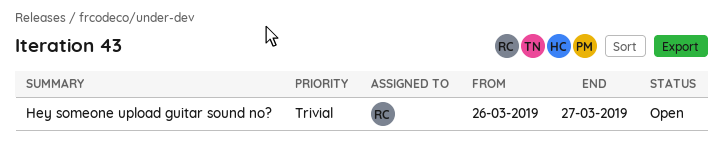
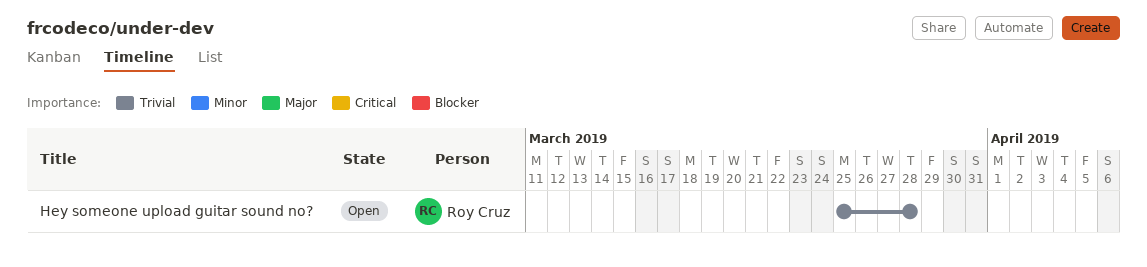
Hey someone upload guitar sound no?, start: Mar 26 -> Mar 25
Hey someone upload guitar sound no?, due: Mar 27 -> Mar 28

